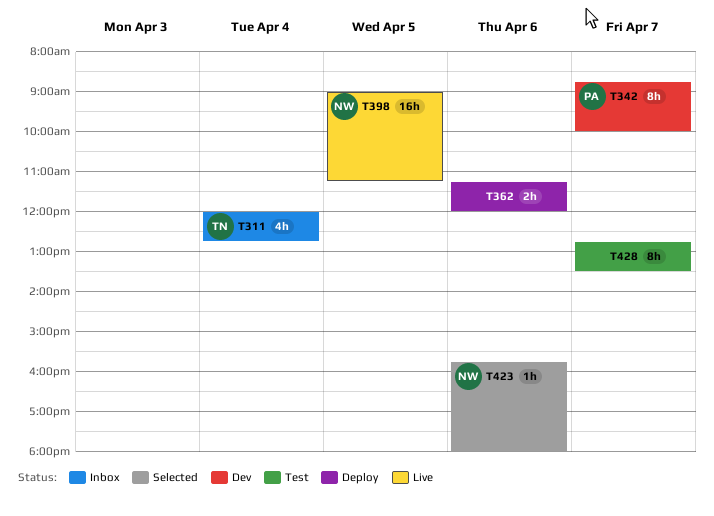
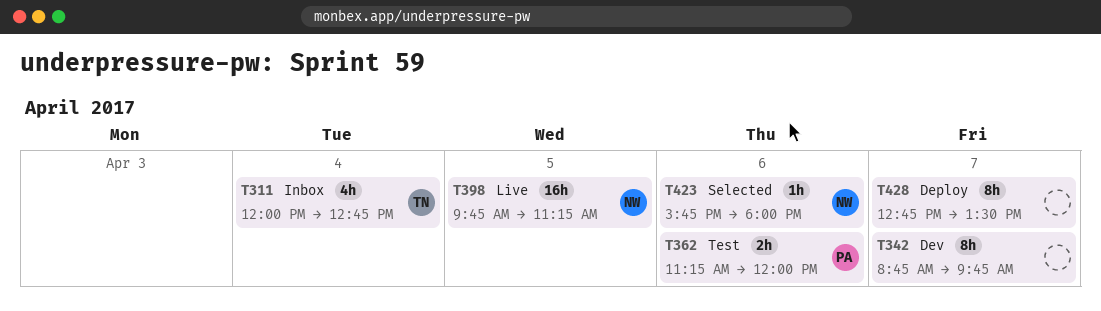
T342, owner: PA -> none
T342, ends: 10:00 -> 09:45
T362, status: Deploy -> Test
T362, owner: none -> PA
T398, begins: 09:00 -> 09:45
T428, status: Test -> Deploy

